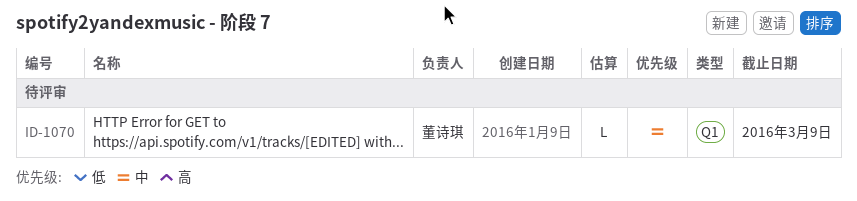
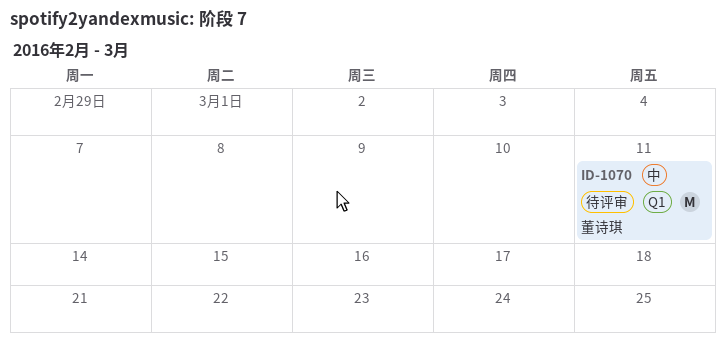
ID-1070, estimate: L -> M
ID-1070, due: Mar 9 -> Mar 11

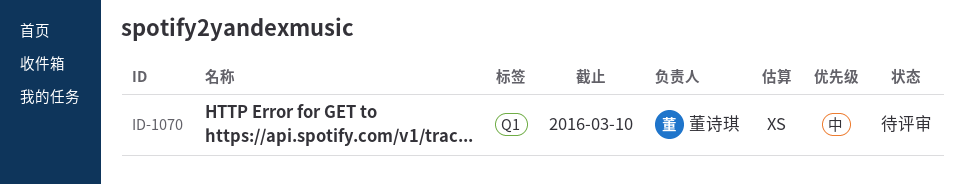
ID-1070, estimate: M -> XS
ID-1070, due: Mar 11 -> Mar 10

